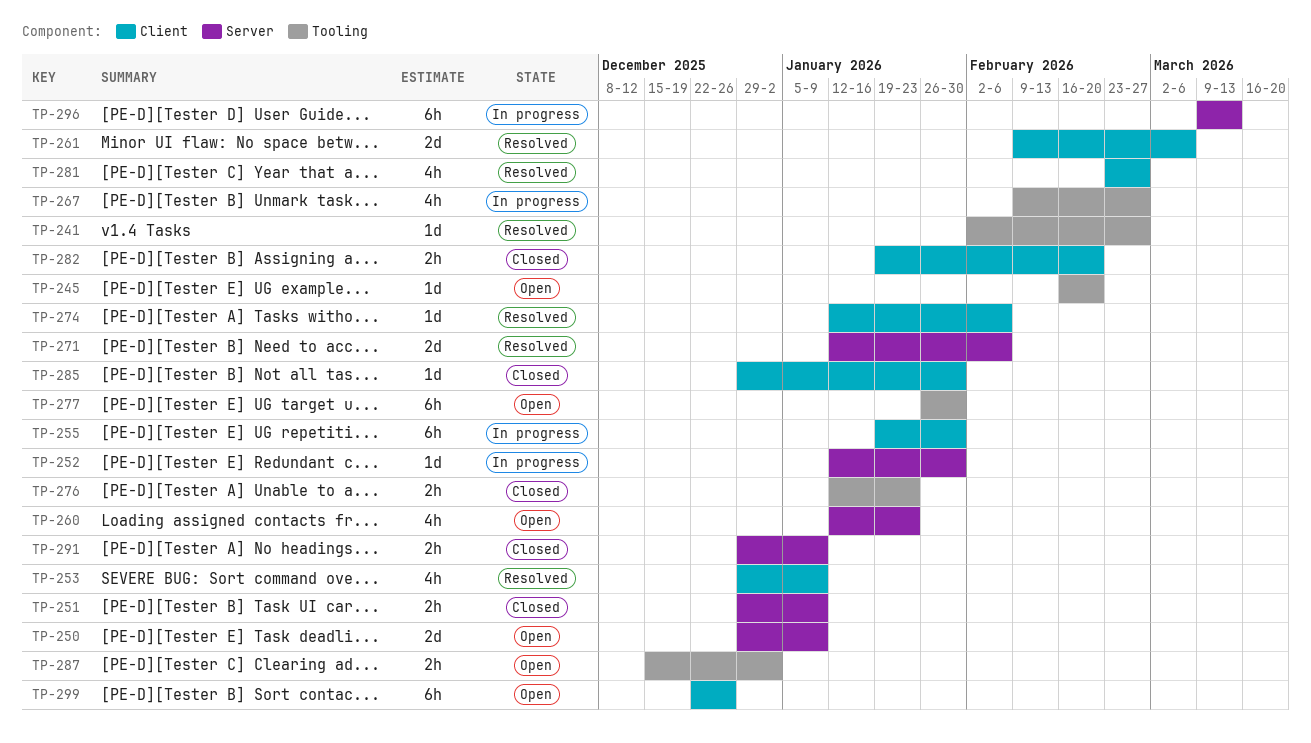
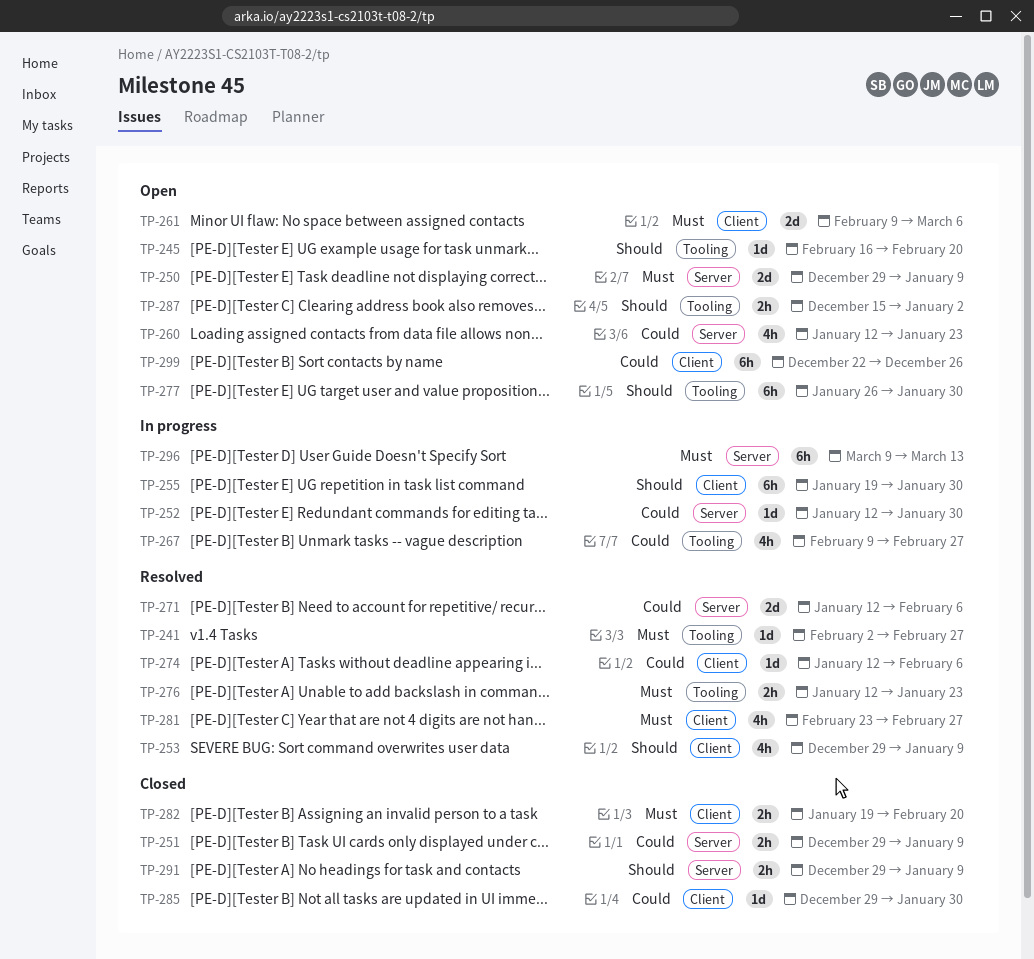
TP-261, status: Resolved -> Open
TP-276, status: Closed -> Resolved

